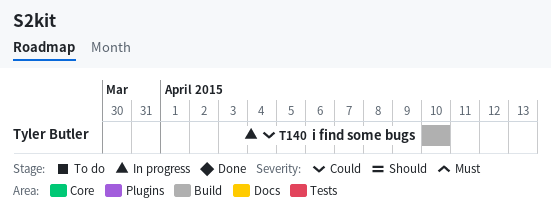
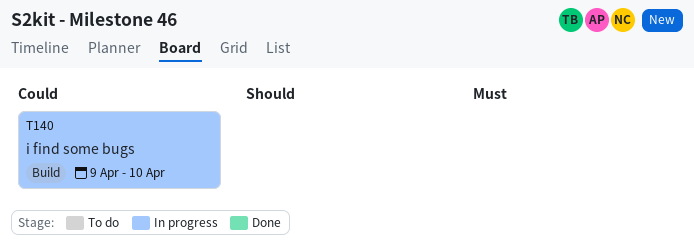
T140, start: Apr 10 -> Apr 9

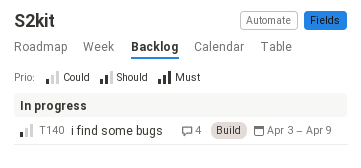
T140, start: Apr 9 -> Apr 3
T140, due: Apr 10 -> Apr 9

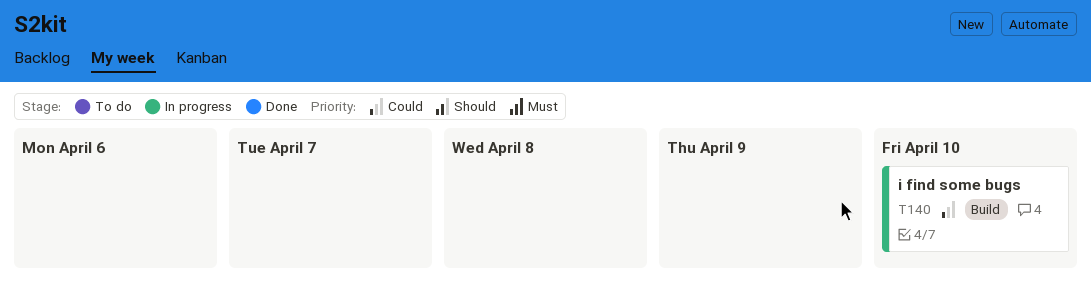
T140, due: Apr 9 -> Apr 10

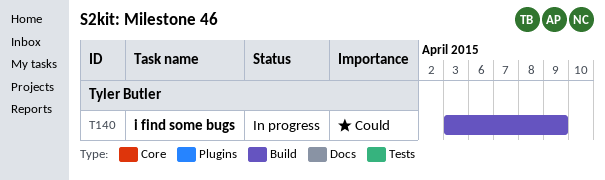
T140, due: Apr 10 -> Apr 9

